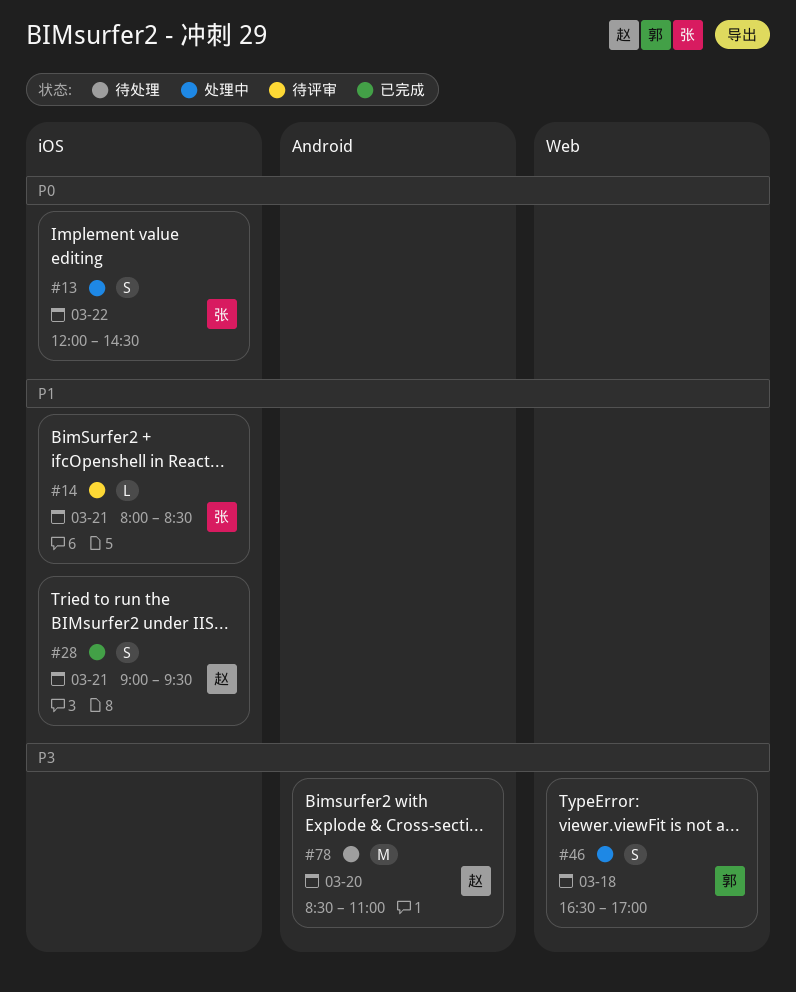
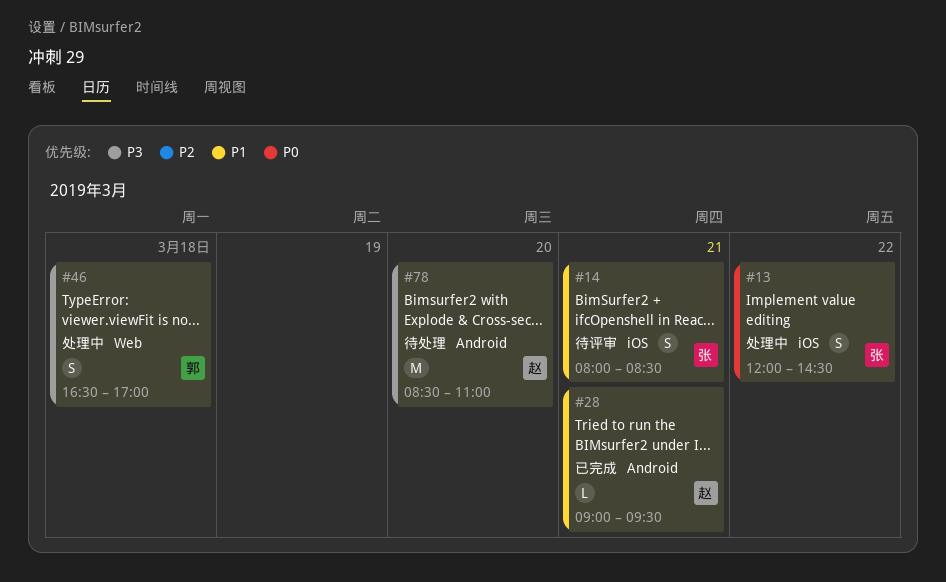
#14, estimate: L -> S
#28, label: iOS -> Android
#28, estimate: S -> L

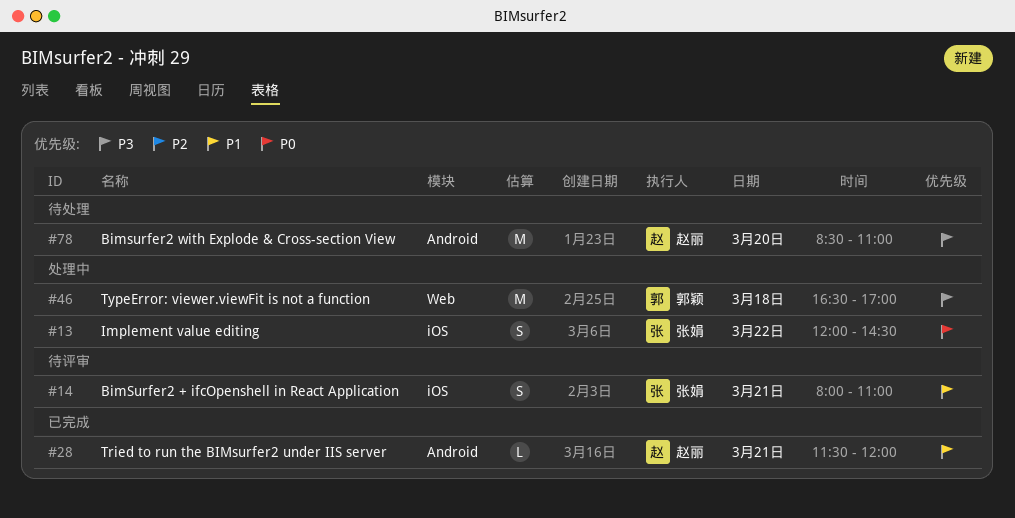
#14, ends: 08:30 -> 11:00
#28, begins: 09:00 -> 11:30
#28, ends: 09:30 -> 12:00
#46, estimate: S -> M

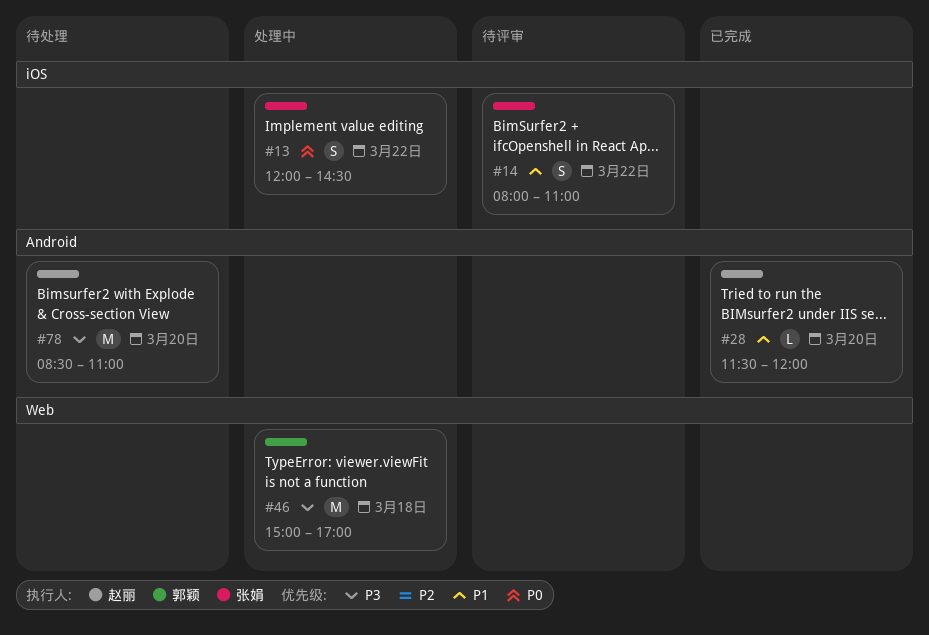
#14, day: Mar 21 -> Mar 22
#28, day: Mar 21 -> Mar 20
#46, begins: 16:30 -> 15:00

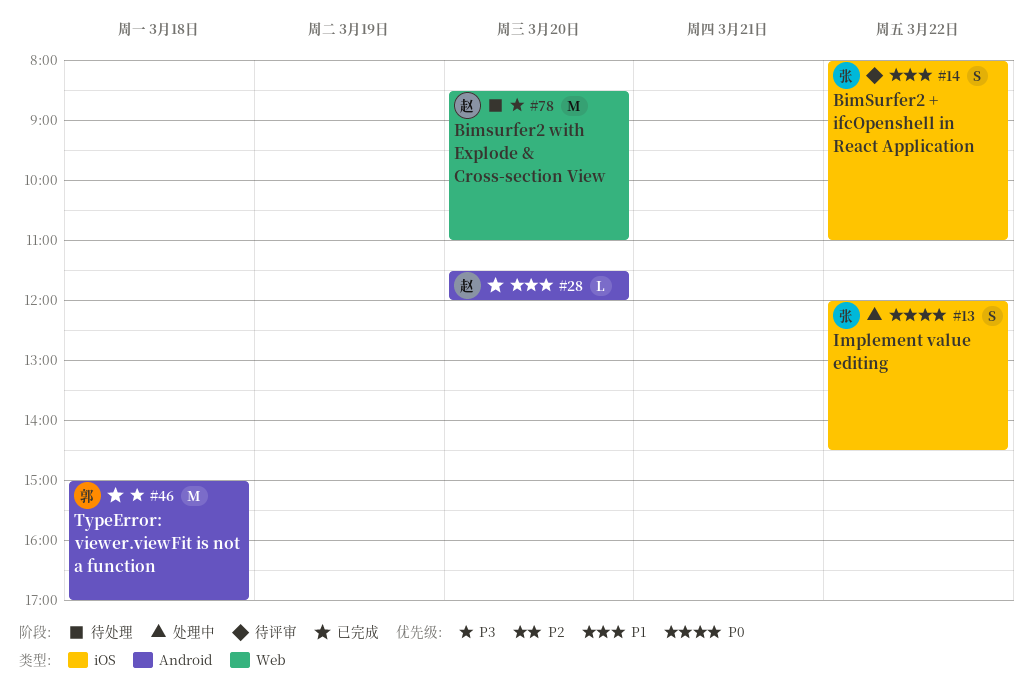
#46, status: 处理中 -> 已完成
#46, label: Web -> Android
#78, label: Android -> Web

